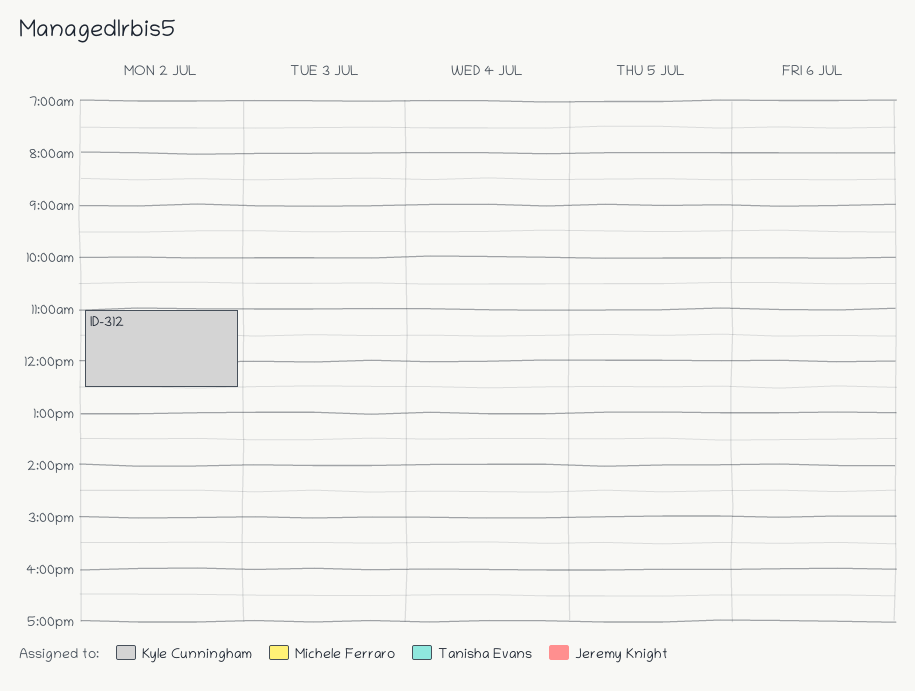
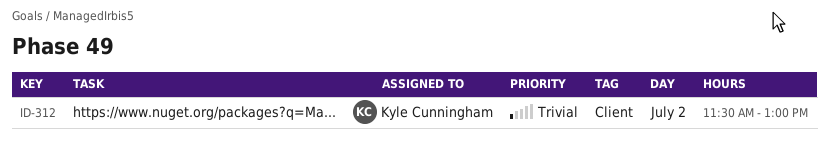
ID-312, begins: 11:00 -> 11:30
ID-312, ends: 12:30 -> 13:00

